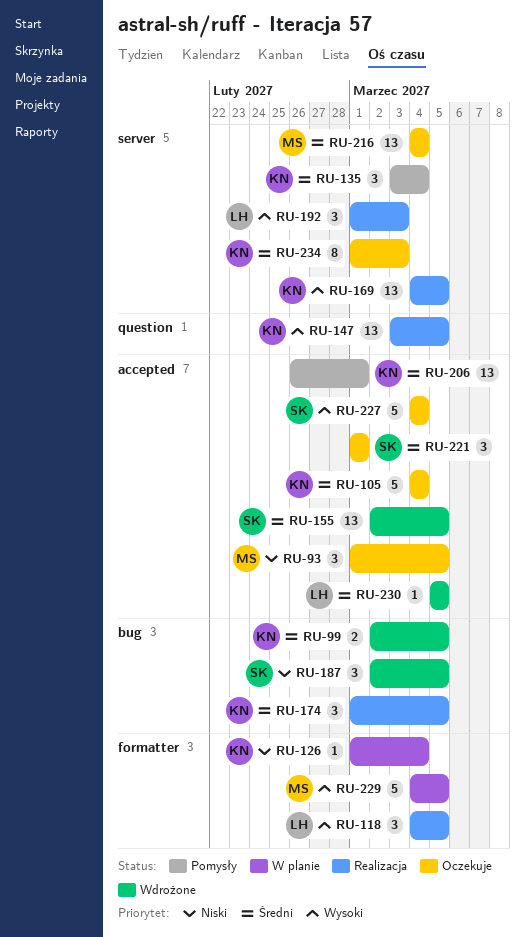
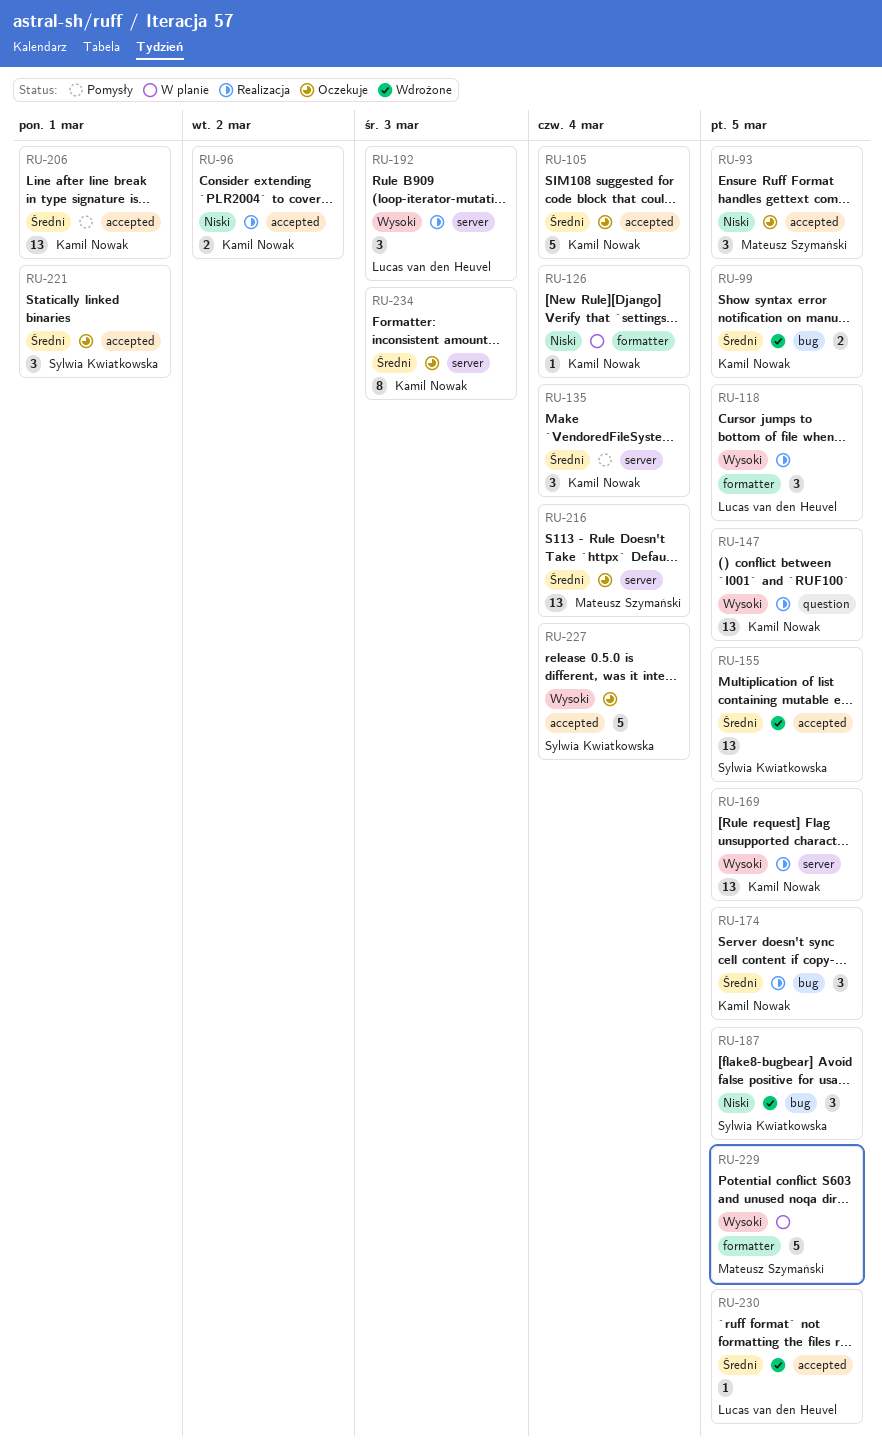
RU-96: none -> present

